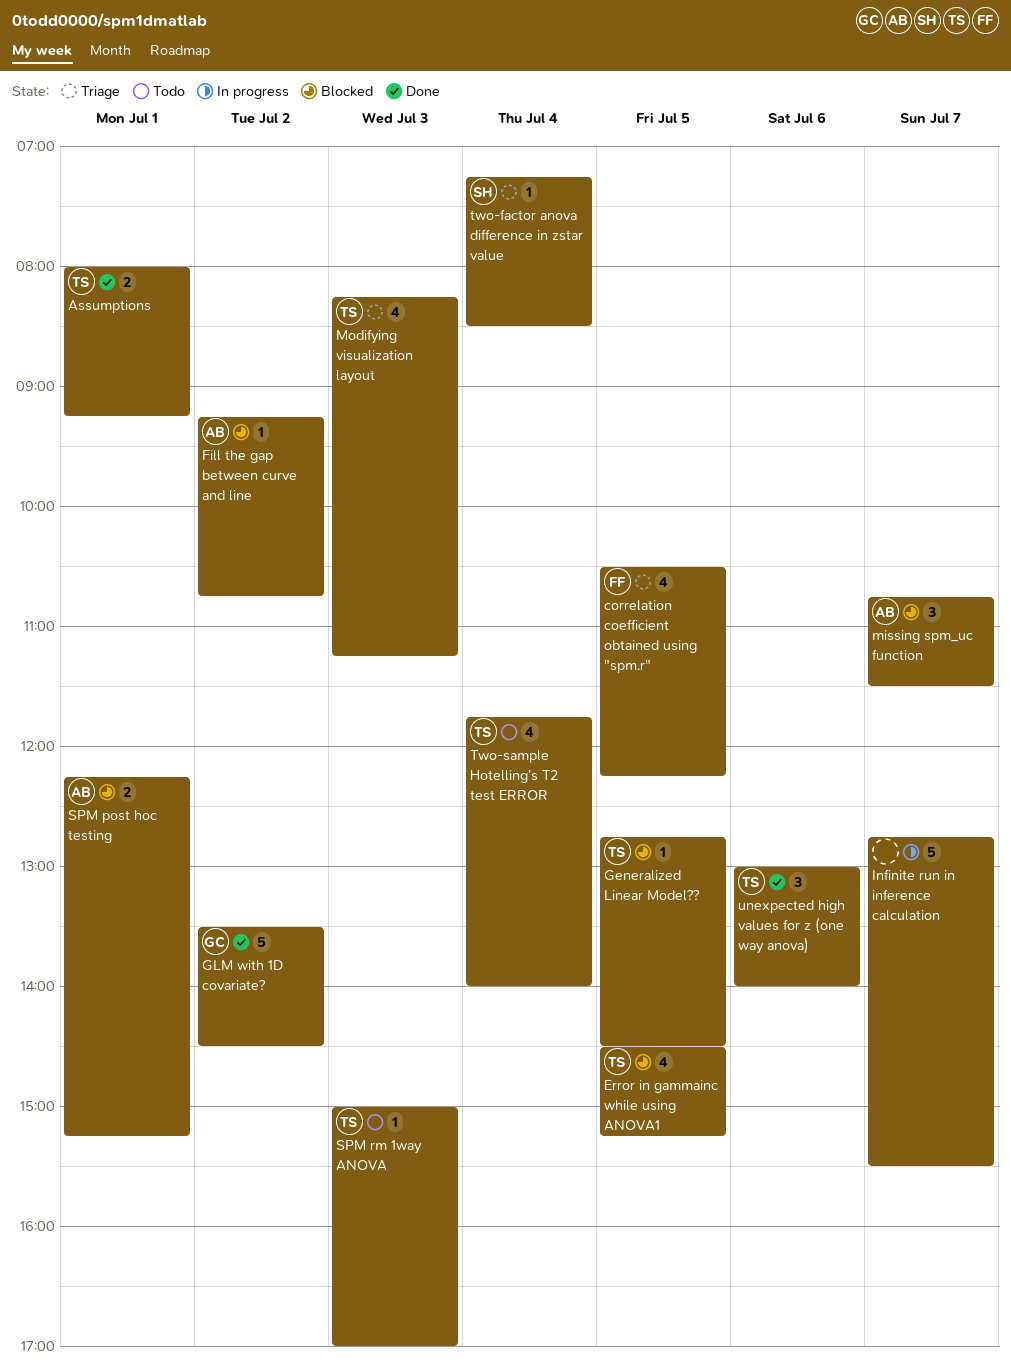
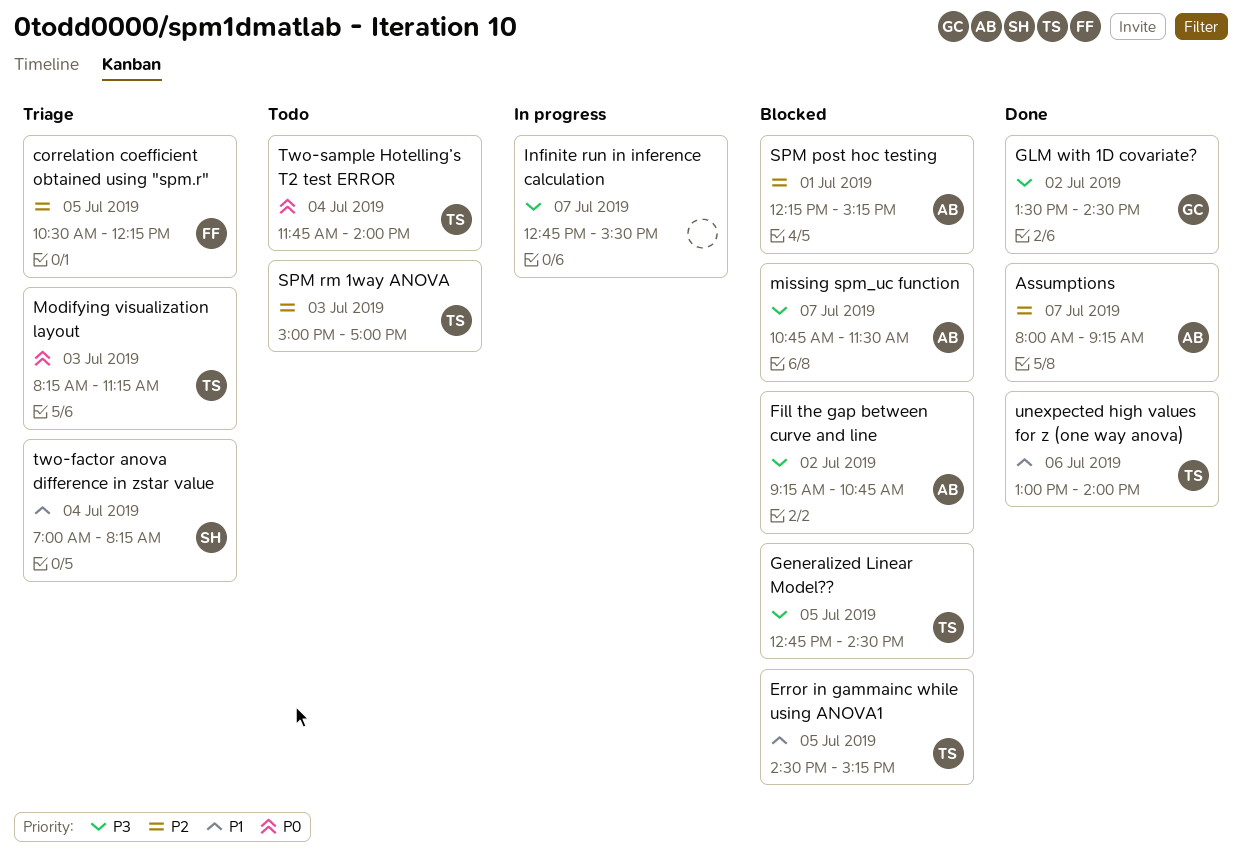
Assumptions, owner: TS -> AB
Assumptions, day: Jul 1 -> Jul 7
two-factor anova difference in zstar value, begins: 07:15 -> 07:00
two-factor anova difference in zstar value, ends: 08:30 -> 08:15

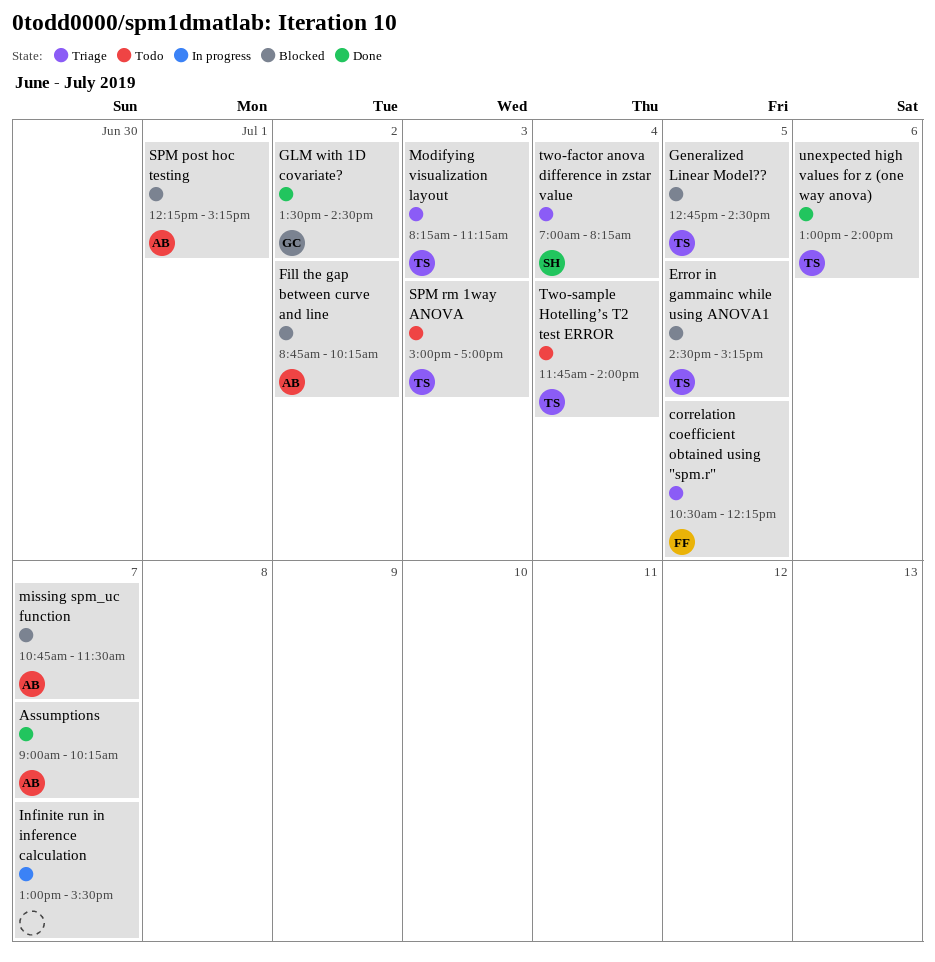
Assumptions, begins: 08:00 -> 09:00
Assumptions, ends: 09:15 -> 10:15
Fill the gap between curve and line, begins: 09:15 -> 08:45
Fill the gap between curve and line, ends: 10:45 -> 10:15
Infinite run in inference calculation, begins: 12:45 -> 13:00

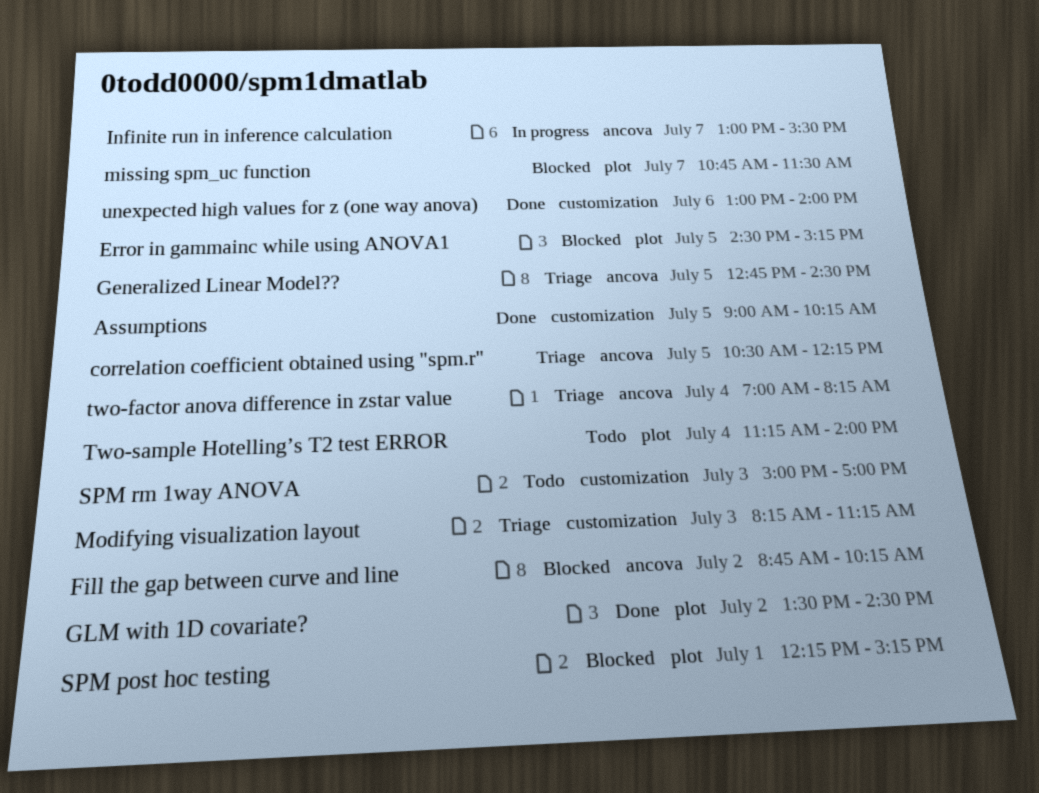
Assumptions, day: Jul 7 -> Jul 5
Generalized Linear Model??, status: Blocked -> Triage
Two-sample Hotelling’s T2 test ERROR, begins: 11:45 -> 11:15

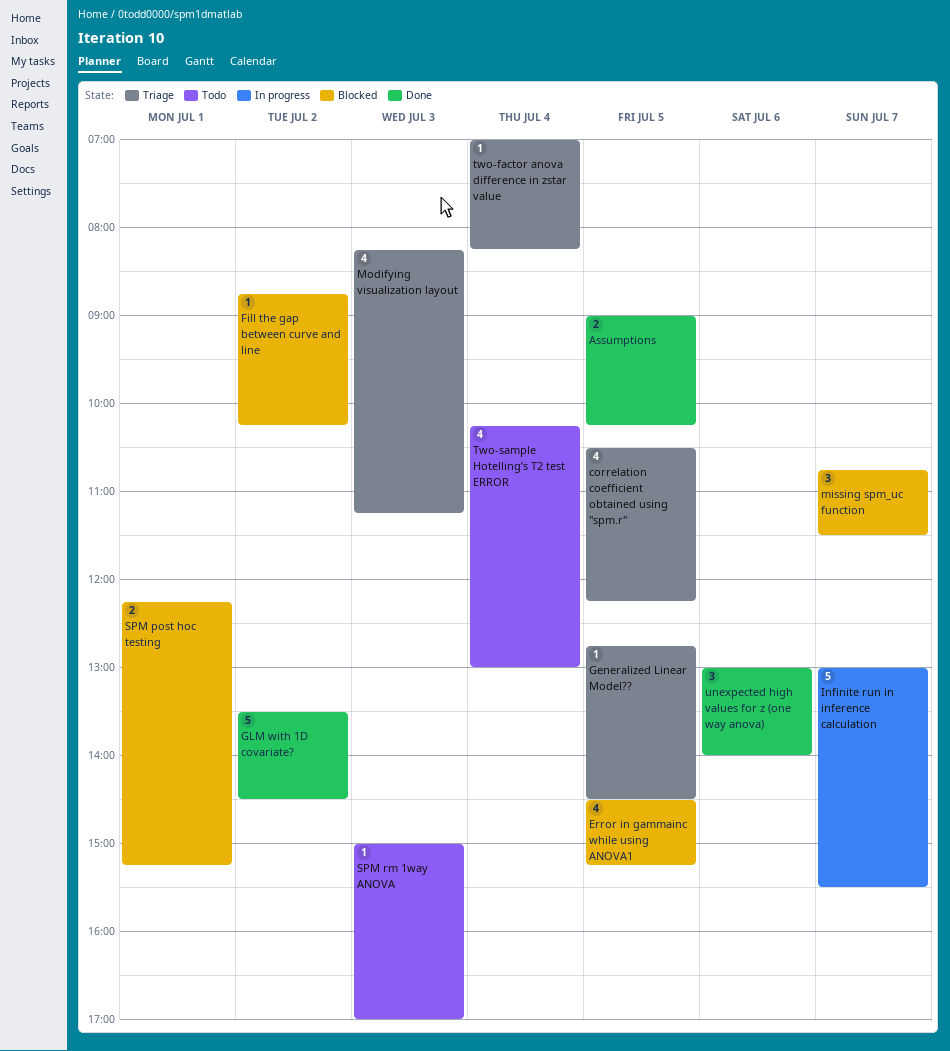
Two-sample Hotelling’s T2 test ERROR, begins: 11:15 -> 10:15
Two-sample Hotelling’s T2 test ERROR, ends: 14:00 -> 13:00

